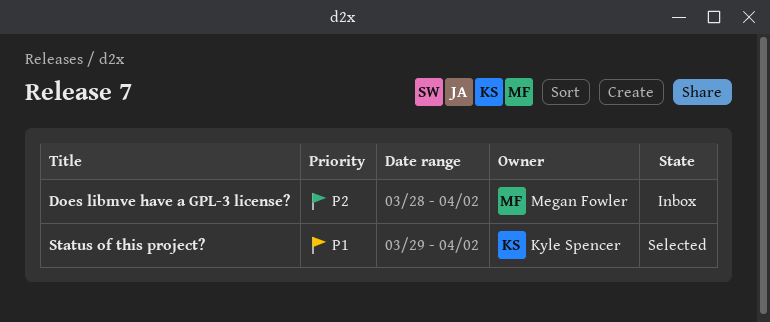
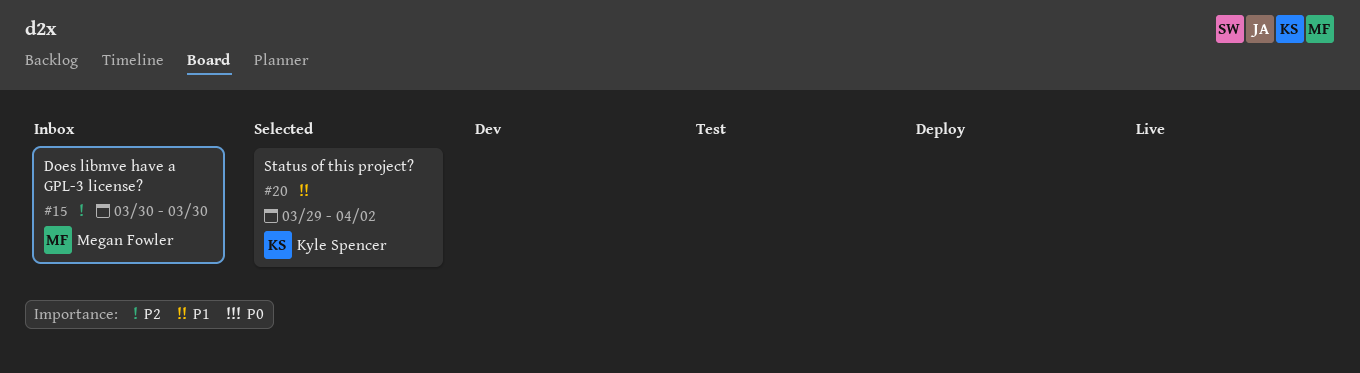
Does libmve have a GPL-3 license?, start: Mar 28 -> Mar 30
Does libmve have a GPL-3 license?, due: Apr 2 -> Mar 30

